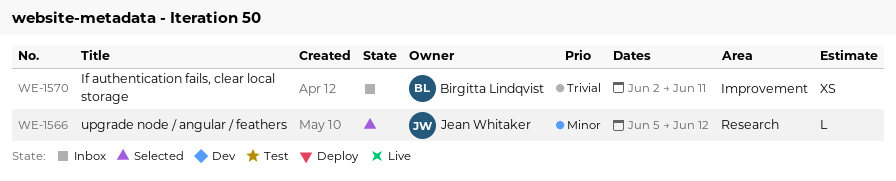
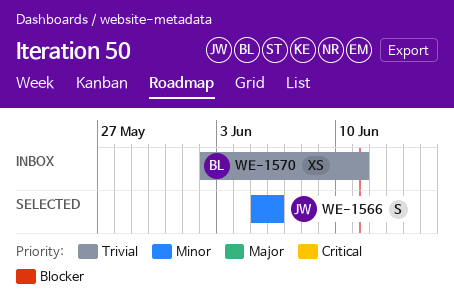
WE-1566, estimate: L -> S
WE-1566, due: Jun 12 -> Jun 6

